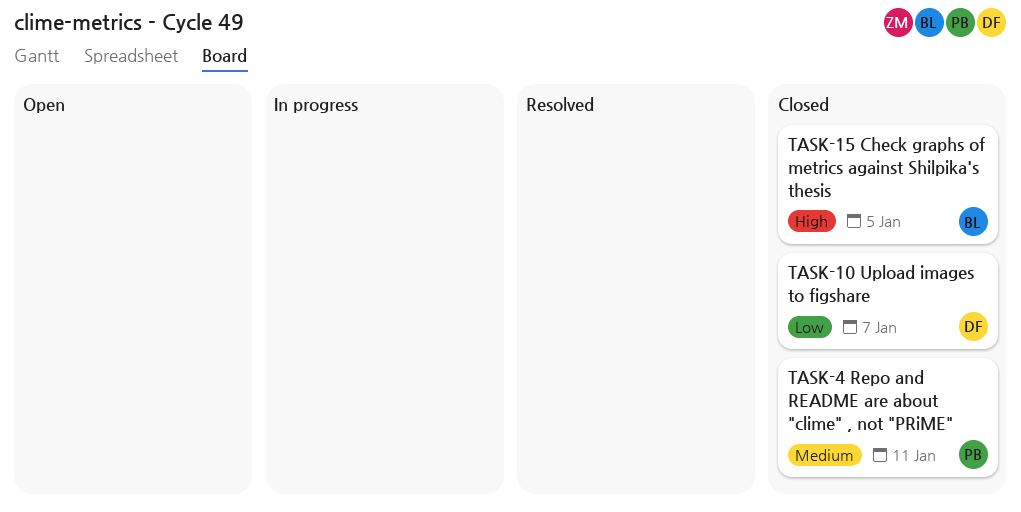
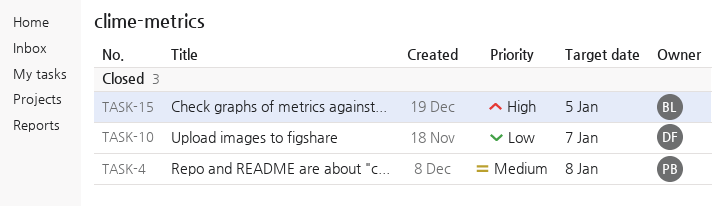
TASK-4, due: Jan 11 -> Jan 8

